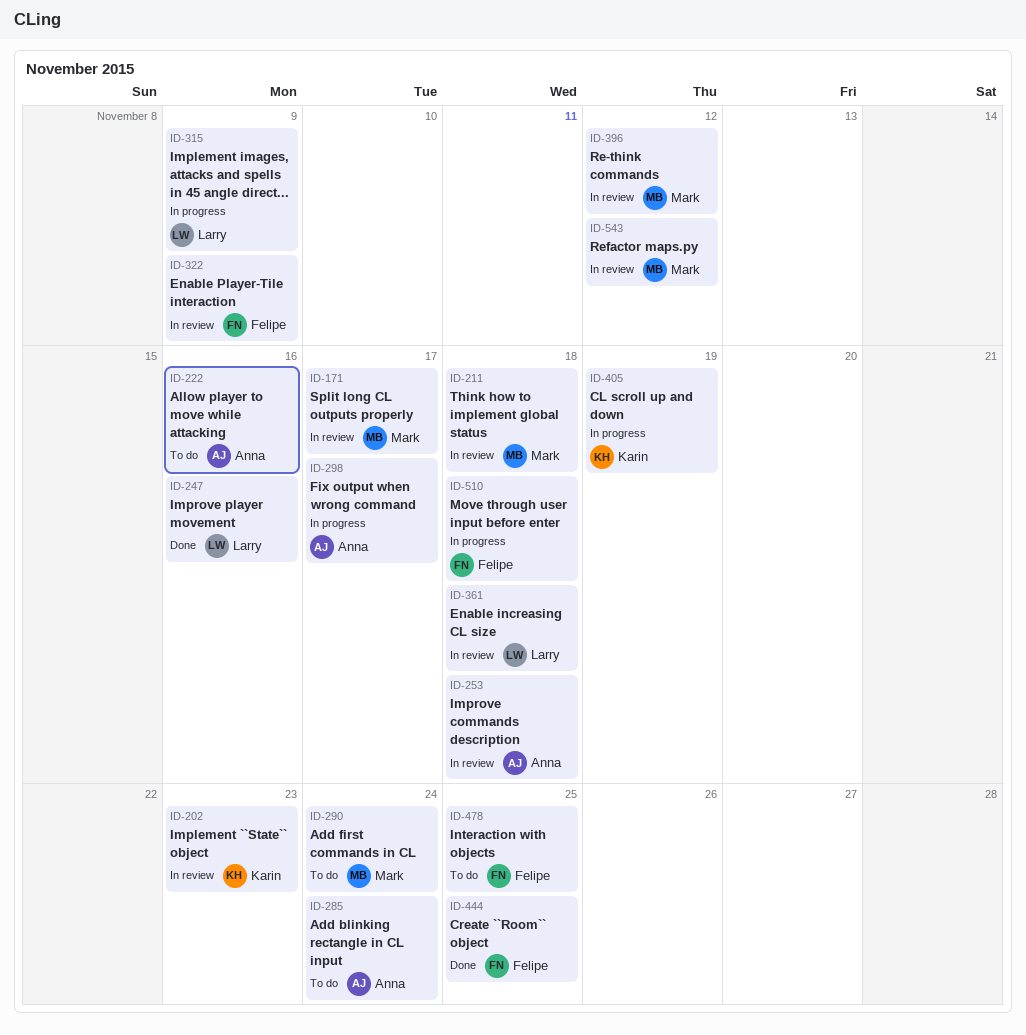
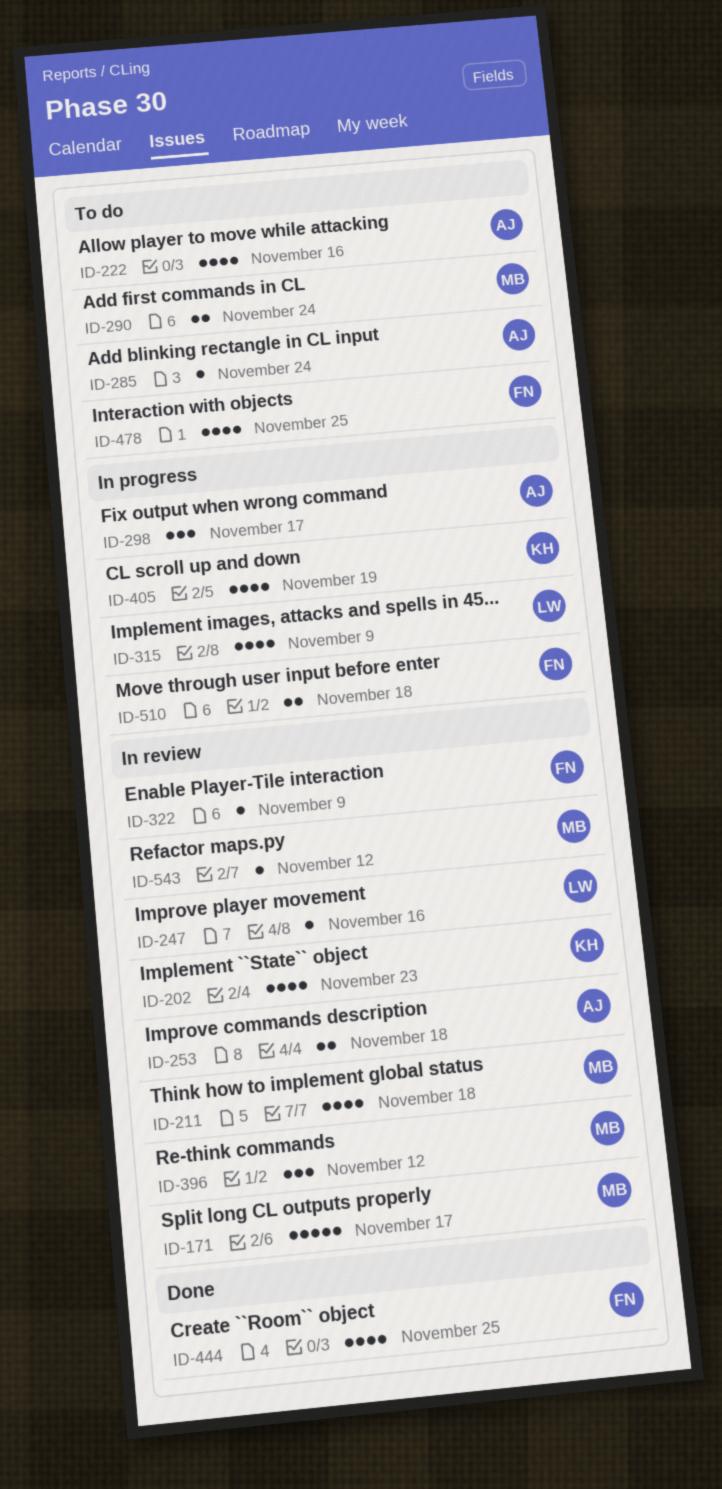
ID-247, status: Done -> In review
ID-361: present -> none

